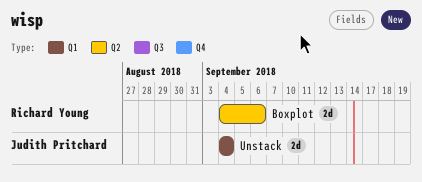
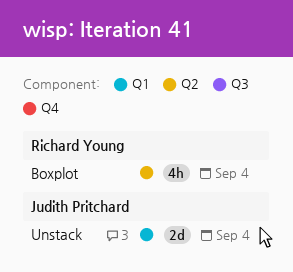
Boxplot, estimate: 2d -> 4h
Boxplot, due: Sep 6 -> Sep 4

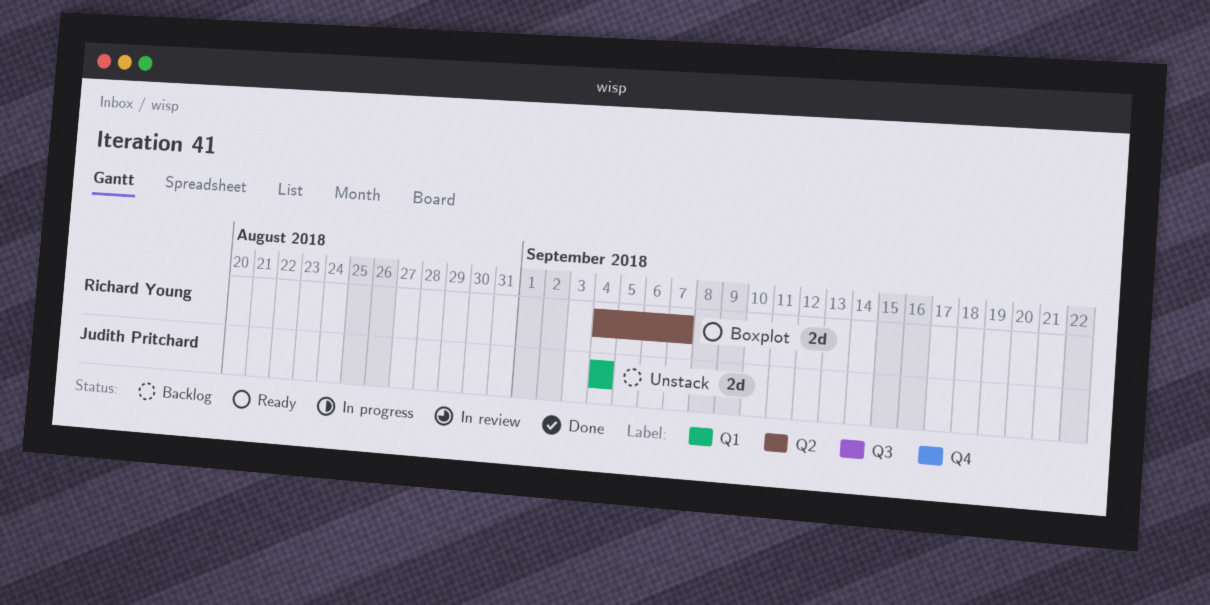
Boxplot, estimate: 4h -> 2d
Boxplot, due: Sep 4 -> Sep 7

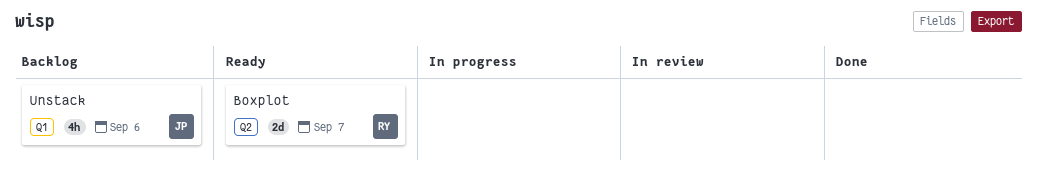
Unstack, estimate: 2d -> 4h
Unstack, due: Sep 4 -> Sep 6

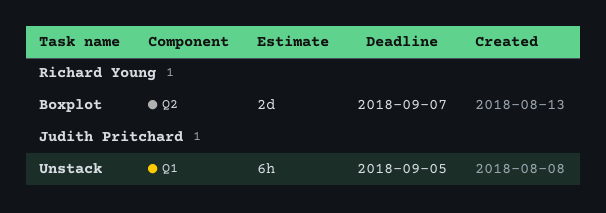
Unstack, estimate: 4h -> 6h
Unstack, due: Sep 6 -> Sep 5

